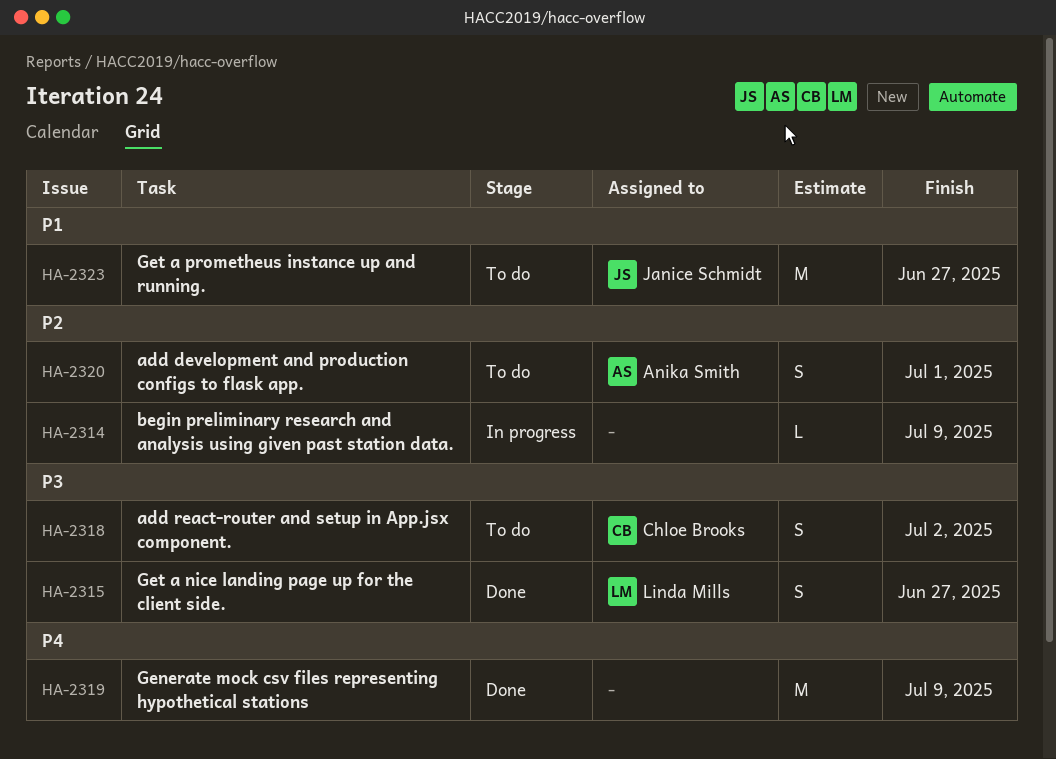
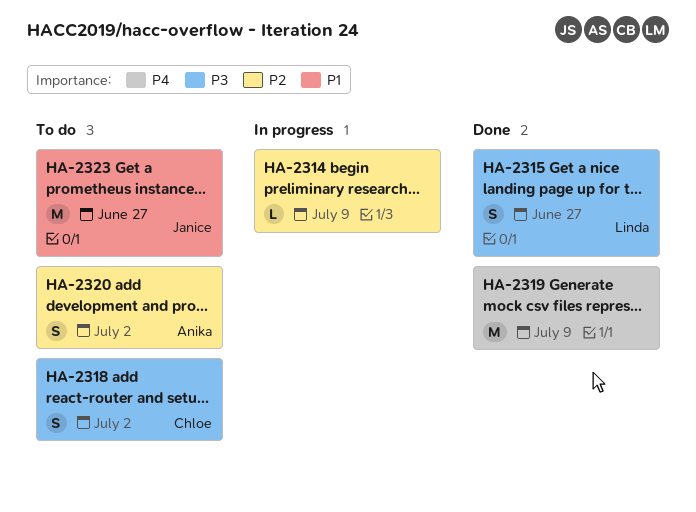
HA-2320, due: Jul 1 -> Jul 2

